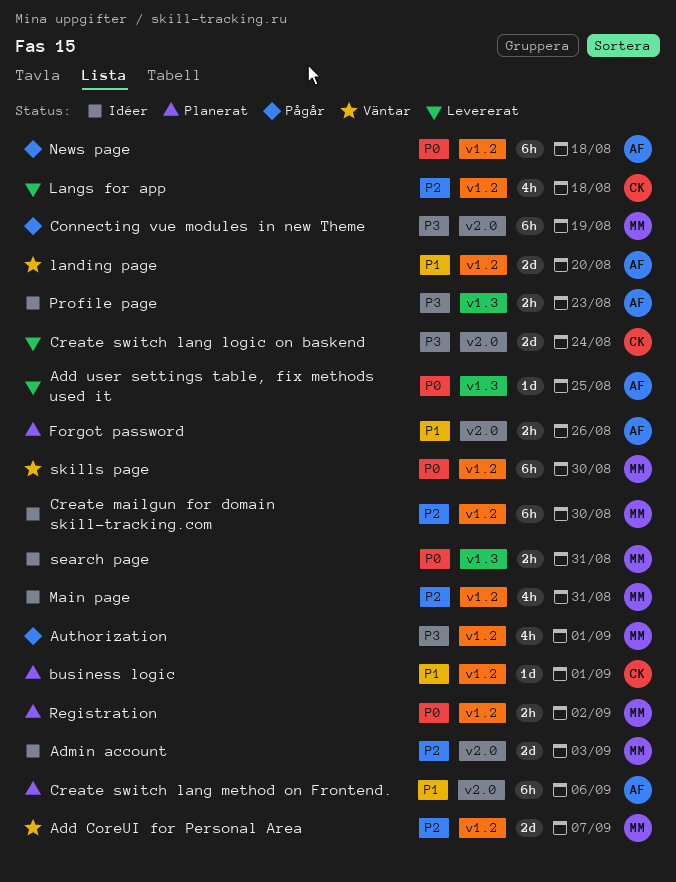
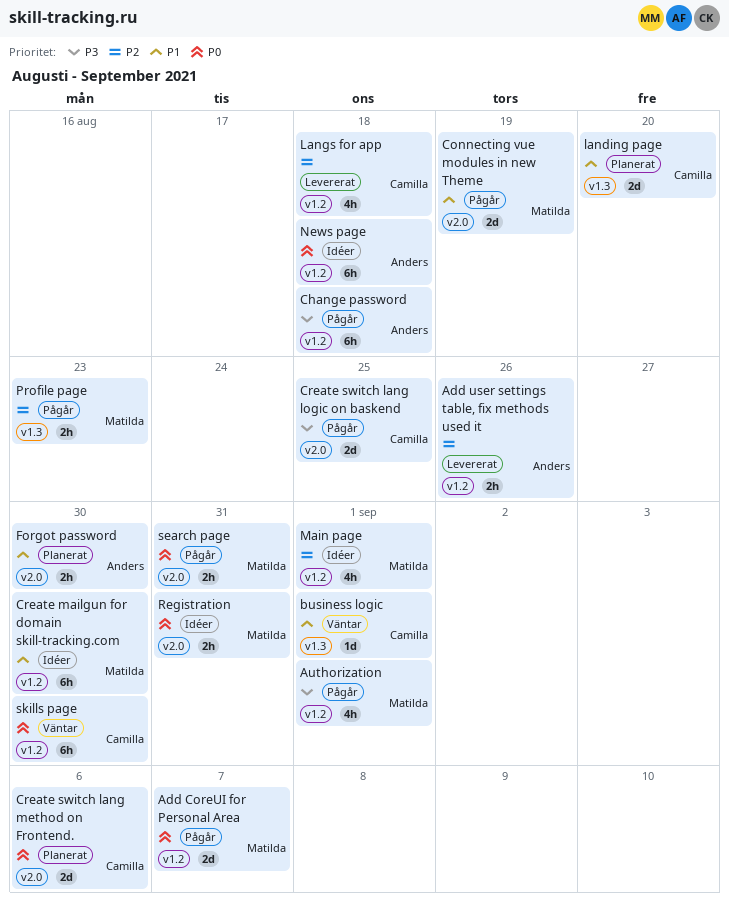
Add CoreUI for Personal Area, status: Väntar -> Pågår
Add CoreUI for Personal Area, priority: P2 -> P0
Add user settings table, fix methods used it, priority: P0 -> P2
Add user settings table, fix methods used it, label: v1.3 -> v1.2
Add user settings table, fix methods used it, estimate: 1d -> 2h
Add user settings table, fix methods used it, due: Aug 25 -> Aug 26
Admin account: present -> none
business logic, status: Planerat -> Väntar
business logic, label: v1.2 -> v1.3
Change password: none -> present
Create mailgun for domain skill-tracking.com, priority: P2 -> P1
Create switch lang logic on baskend, status: Levererat -> Pågår
Create switch lang logic on baskend, due: Aug 24 -> Aug 25
Create switch lang method on Frontend., owner: Anders -> Camilla
Create switch lang method on Frontend., priority: P1 -> P0
Create switch lang method on Frontend., estimate: 6h -> 2d
Forgot password, due: Aug 26 -> Aug 30
landing page, status: Väntar -> Planerat
landing page, owner: Anders -> Camilla
landing page, label: v1.2 -> v1.3
Main page, due: Aug 31 -> Sep 1
News page, status: Pågår -> Idéer
Profile page, status: Idéer -> Pågår
Profile page, owner: Anders -> Matilda
Profile page, priority: P3 -> P2
Registration, status: Planerat -> Idéer
Registration, label: v1.2 -> v2.0
Registration, due: Sep 2 -> Aug 31
search page, status: Idéer -> Pågår
search page, label: v1.3 -> v2.0
skills page, owner: Matilda -> Camilla
Сonnecting vue modules in new Theme, priority: P3 -> P1
Сonnecting vue modules in new Theme, estimate: 6h -> 2d

